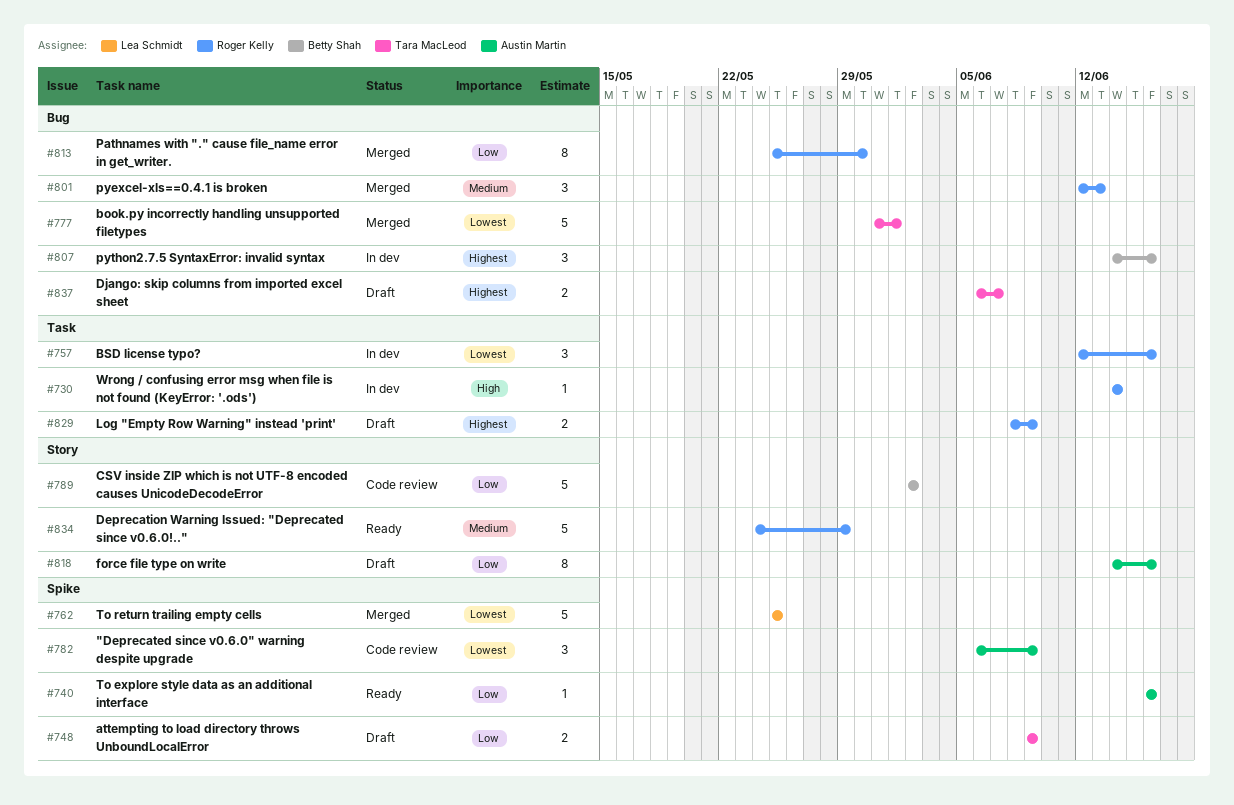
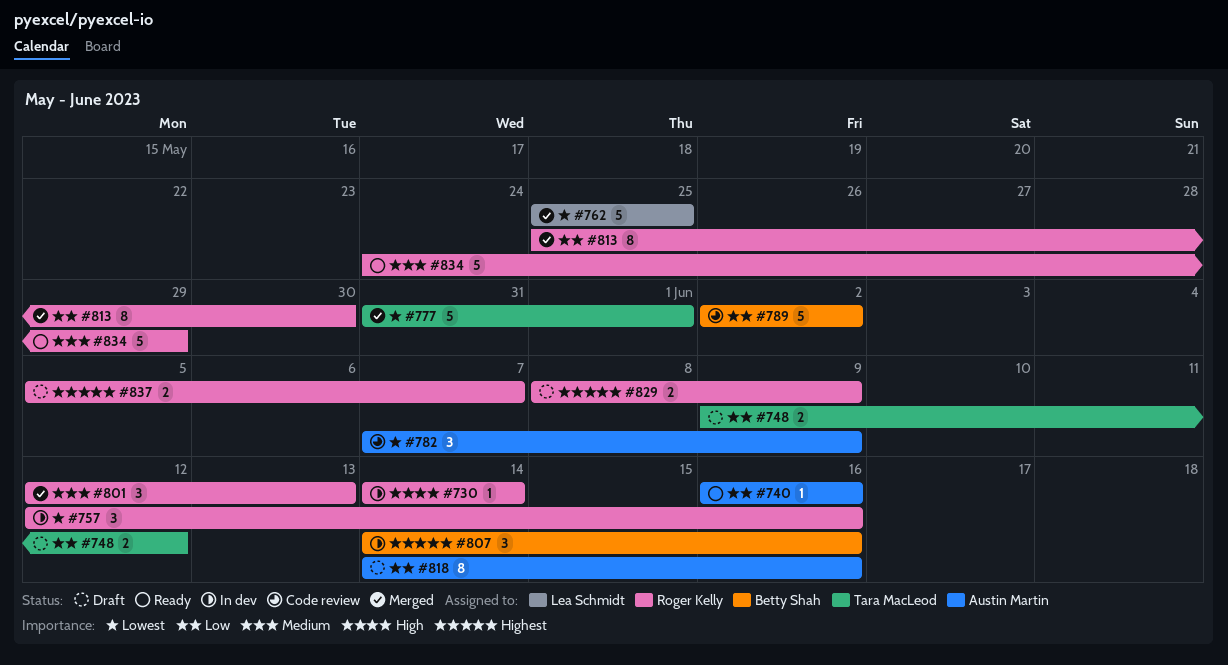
#748, due: Jun 9 -> Jun 12
#782, start: Jun 6 -> Jun 7
#837, owner: Tara MacLeod -> Roger Kelly
#837, start: Jun 6 -> Jun 5

